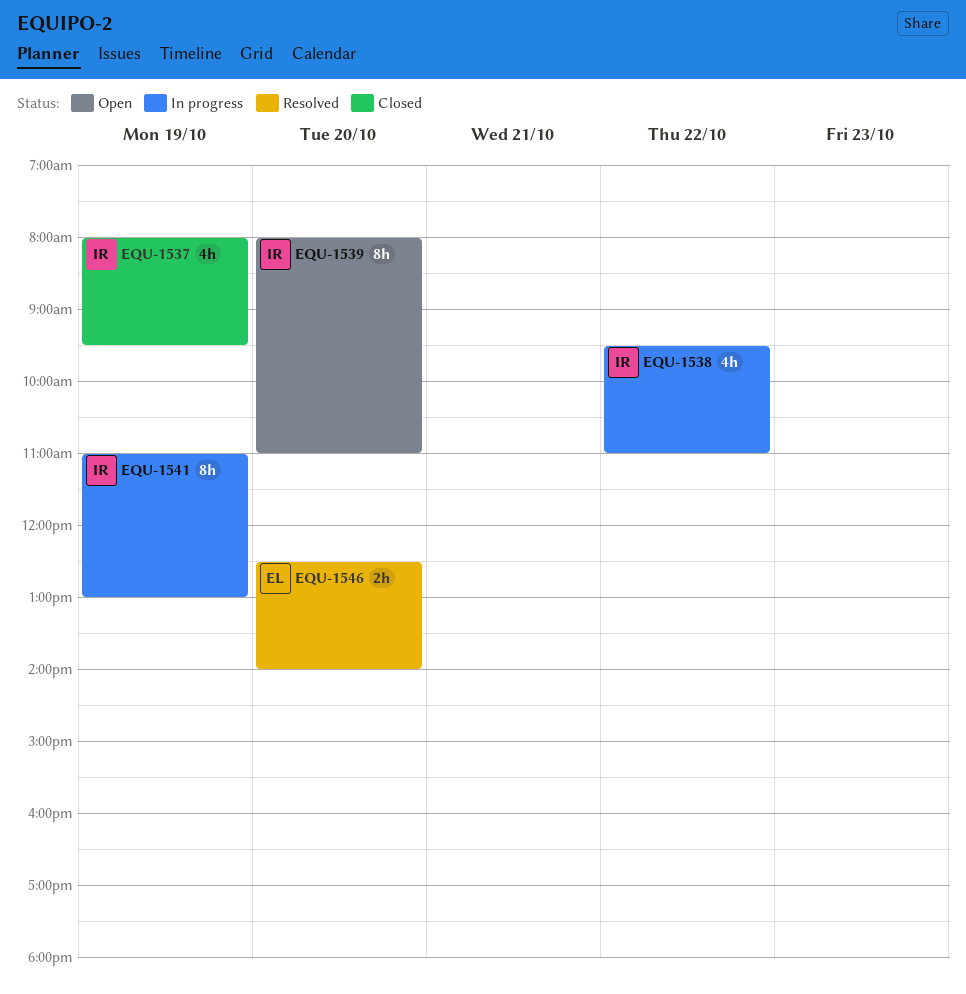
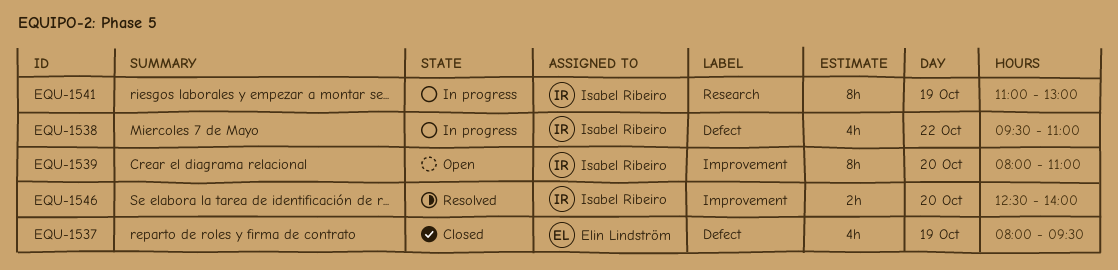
EQU-1537, owner: Isabel Ribeiro -> Elin Lindström
EQU-1546, owner: Elin Lindström -> Isabel Ribeiro

